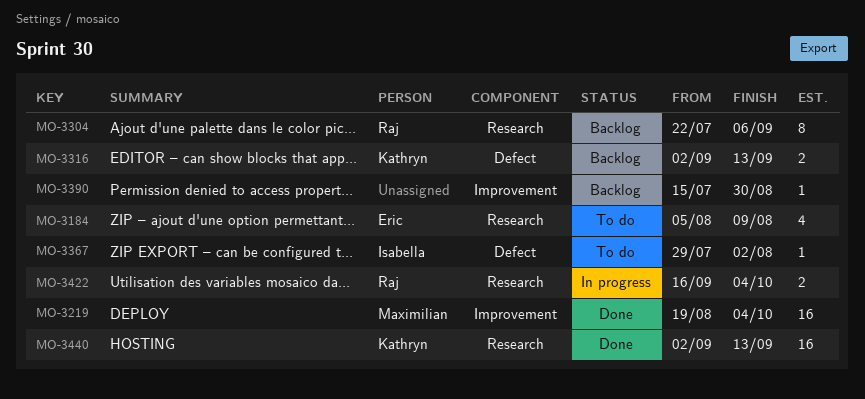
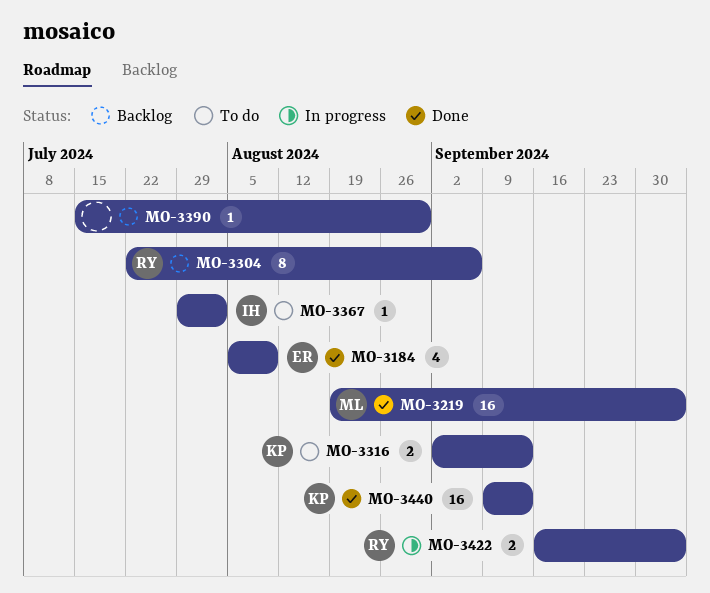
MO-3184, status: To do -> Done
MO-3316, status: Backlog -> To do
MO-3440, start: Sep 2 -> Sep 9

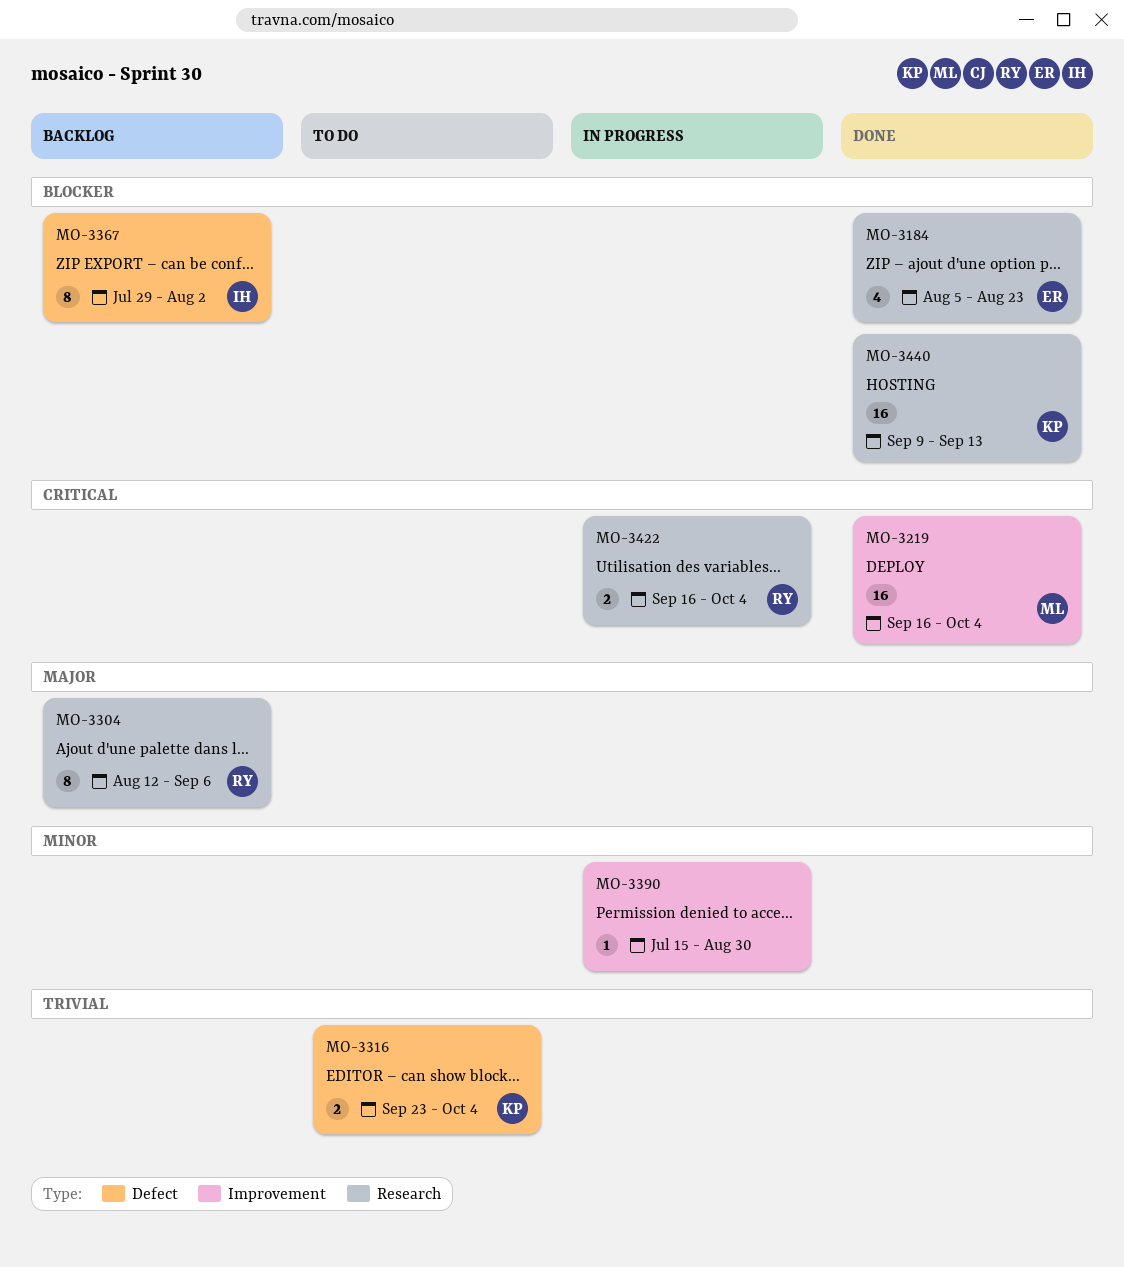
MO-3184, due: Aug 9 -> Aug 23
MO-3219, start: Aug 19 -> Sep 16
MO-3304, start: Jul 22 -> Aug 12
MO-3316, start: Sep 2 -> Sep 23
MO-3316, due: Sep 13 -> Oct 4
MO-3367, status: To do -> Backlog
MO-3367, estimate: 1 -> 8
MO-3390, status: Backlog -> In progress

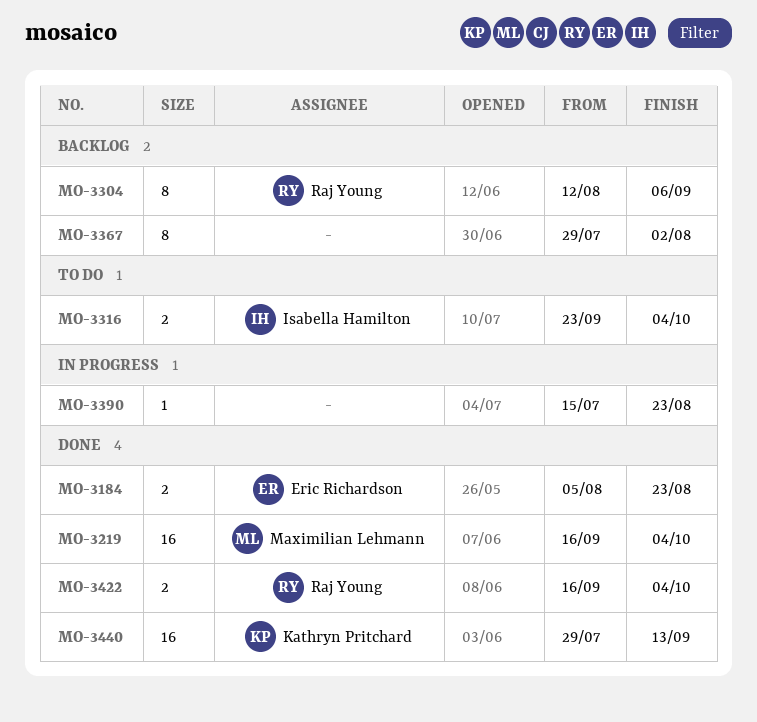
MO-3184, estimate: 4 -> 2
MO-3316, owner: Kathryn Pritchard -> Isabella Hamilton
MO-3367, owner: Isabella Hamilton -> none
MO-3390, due: Aug 30 -> Aug 23
MO-3422, status: In progress -> Done
MO-3440, start: Sep 9 -> Jul 29

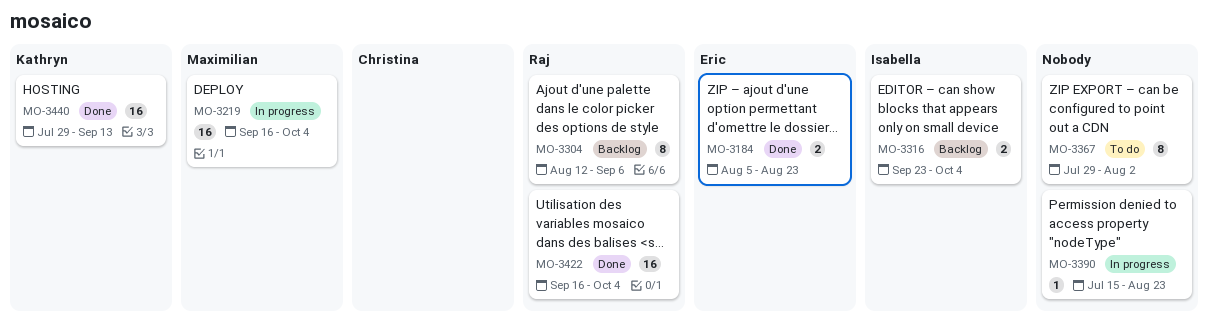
MO-3219, status: Done -> In progress
MO-3316, status: To do -> Backlog
MO-3367, status: Backlog -> To do
MO-3422, estimate: 2 -> 16

